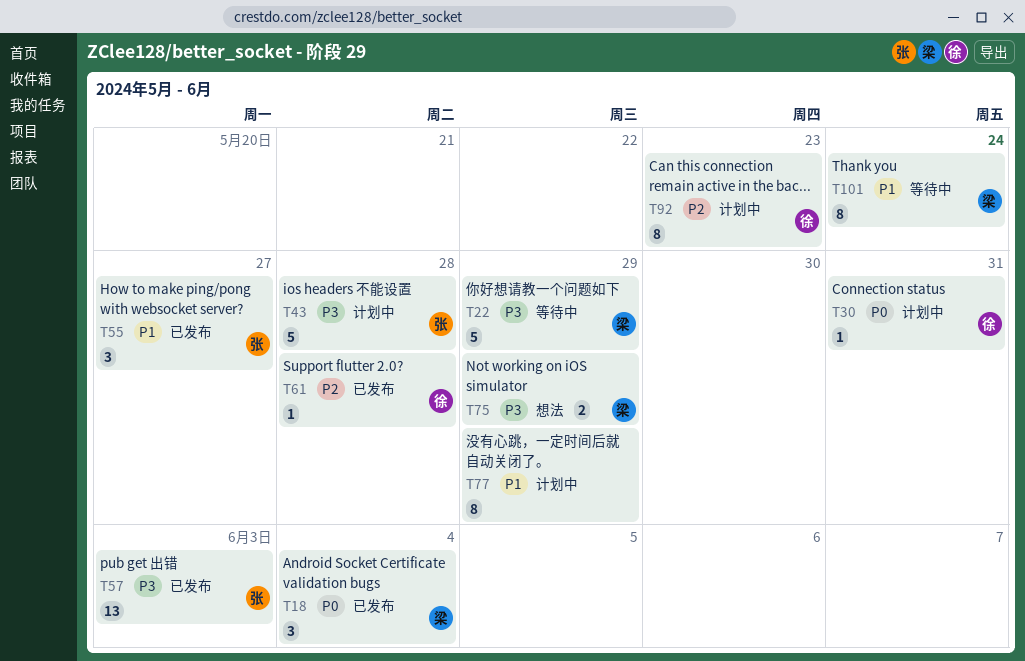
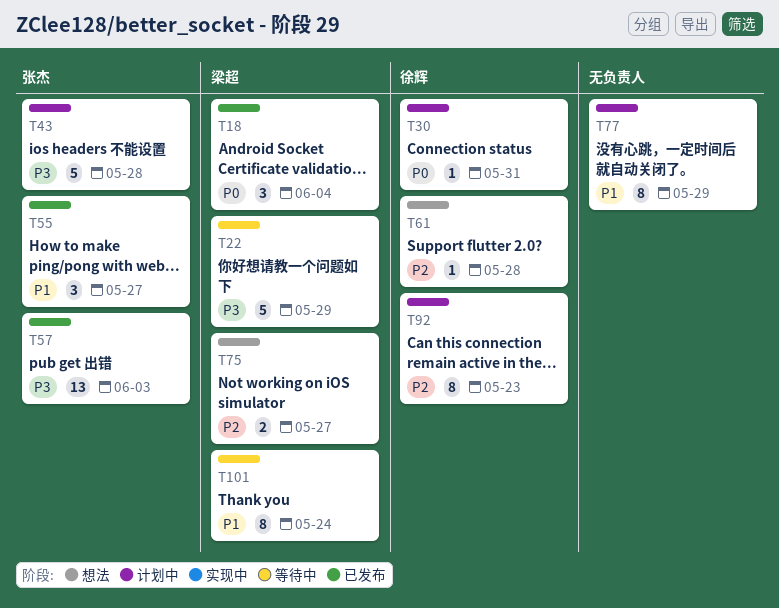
T61, status: 已发布 -> 想法
T75, priority: P3 -> P2
T75, due: May 29 -> May 27

